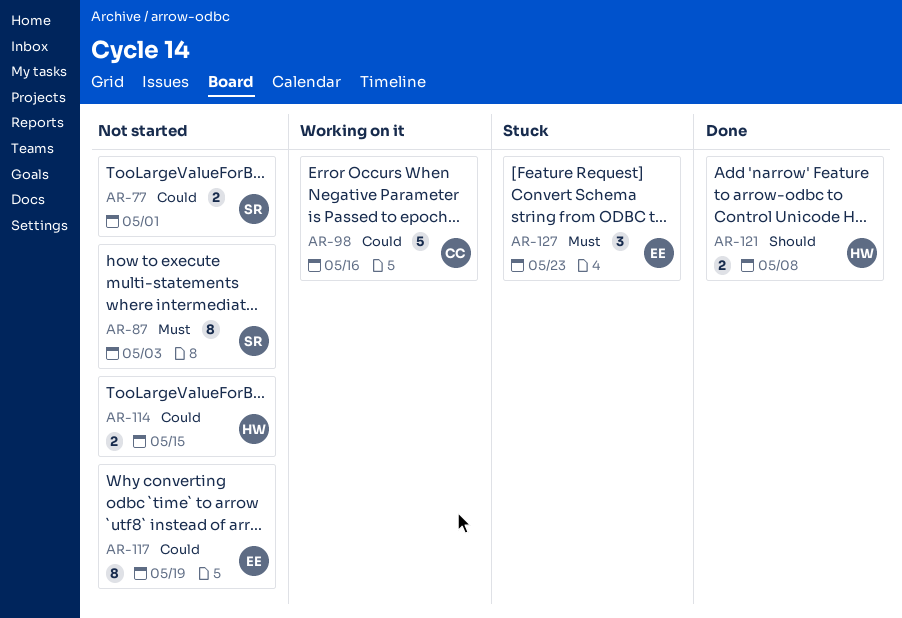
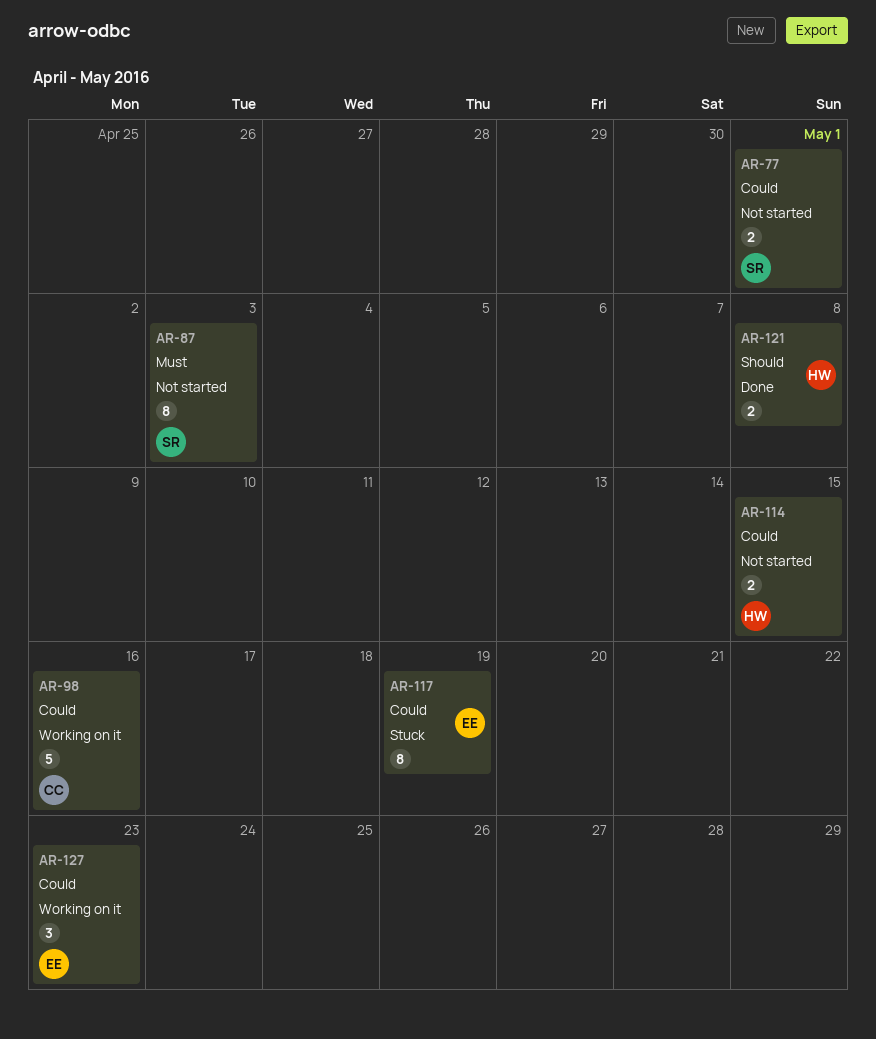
AR-117, status: Not started -> Stuck
AR-127, status: Stuck -> Working on it
AR-127, priority: Must -> Could

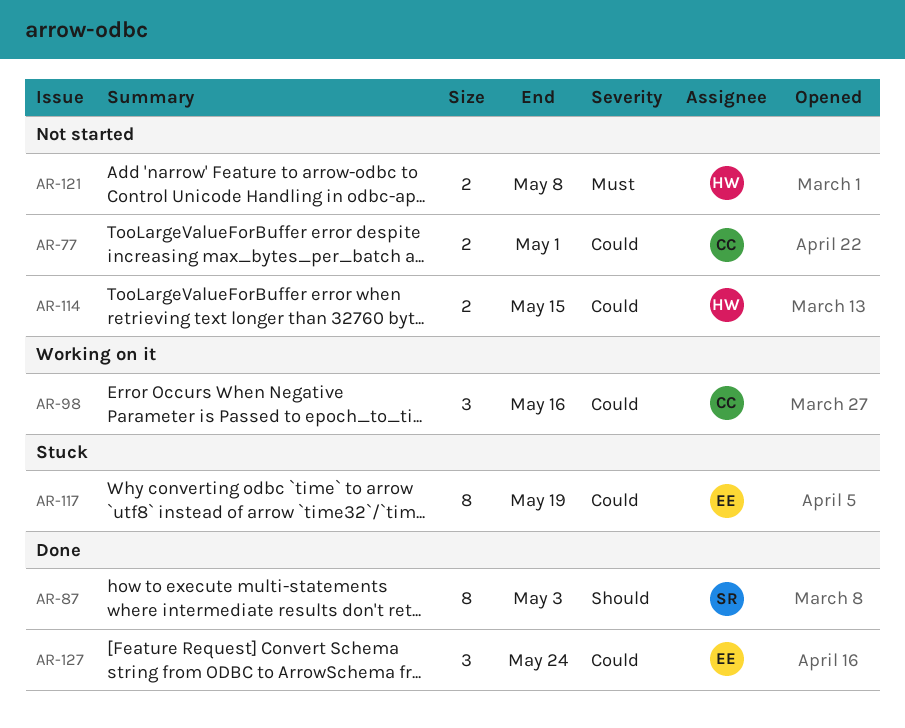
AR-77, owner: SR -> CC
AR-87, status: Not started -> Done
AR-87, priority: Must -> Should
AR-98, estimate: 5 -> 3
AR-121, status: Done -> Not started
AR-121, priority: Should -> Must
AR-127, status: Working on it -> Done
AR-127, due: May 23 -> May 24

